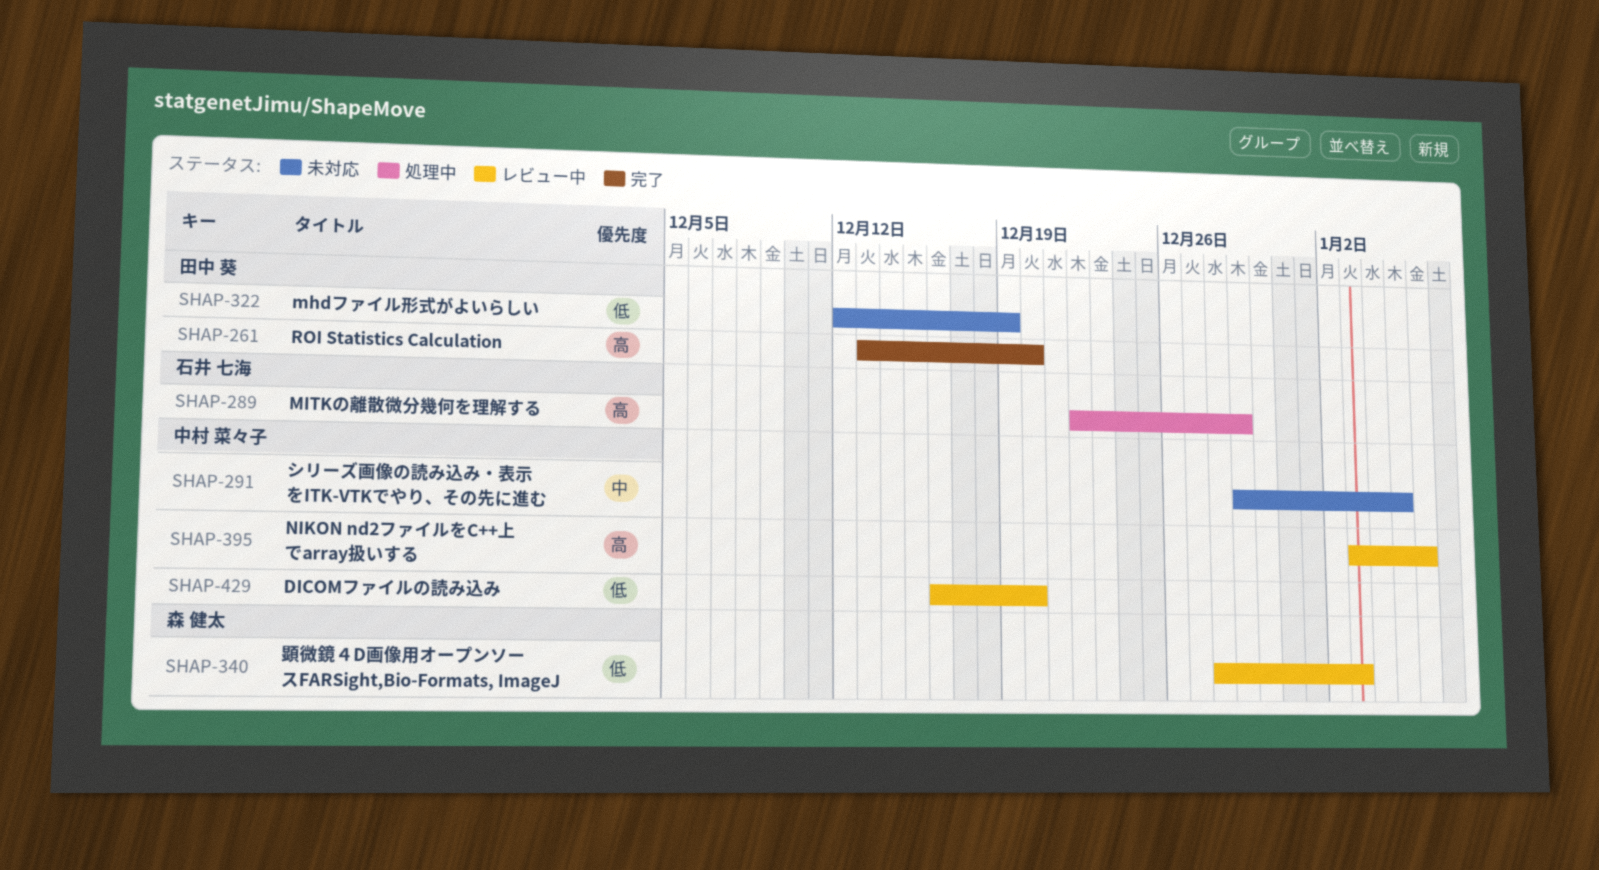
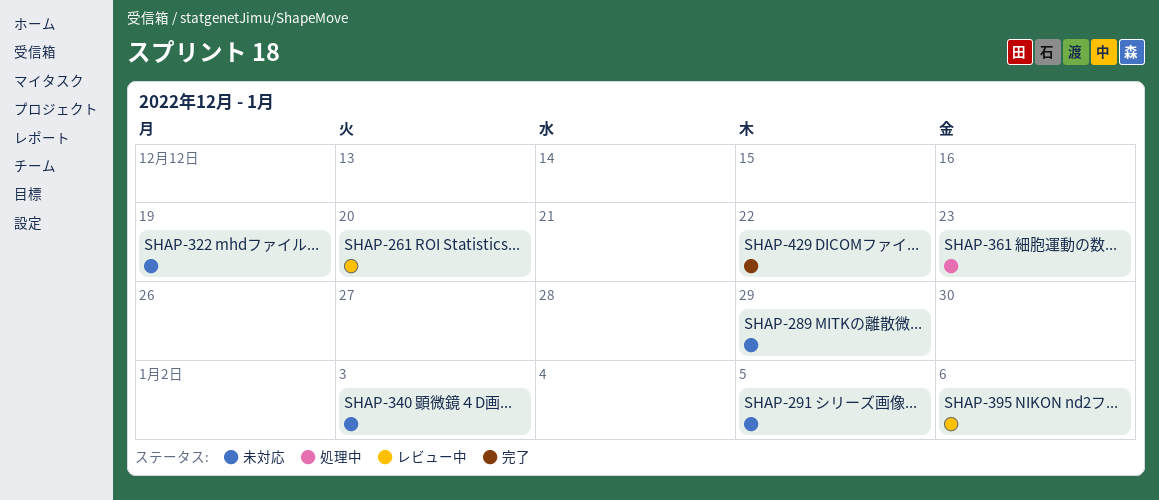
SHAP-261, status: 完了 -> レビュー中
SHAP-289, status: 処理中 -> 未対応
SHAP-340, status: レビュー中 -> 未対応
SHAP-361: none -> present
SHAP-429, status: レビュー中 -> 完了
SHAP-429, due: Dec 20 -> Dec 22

